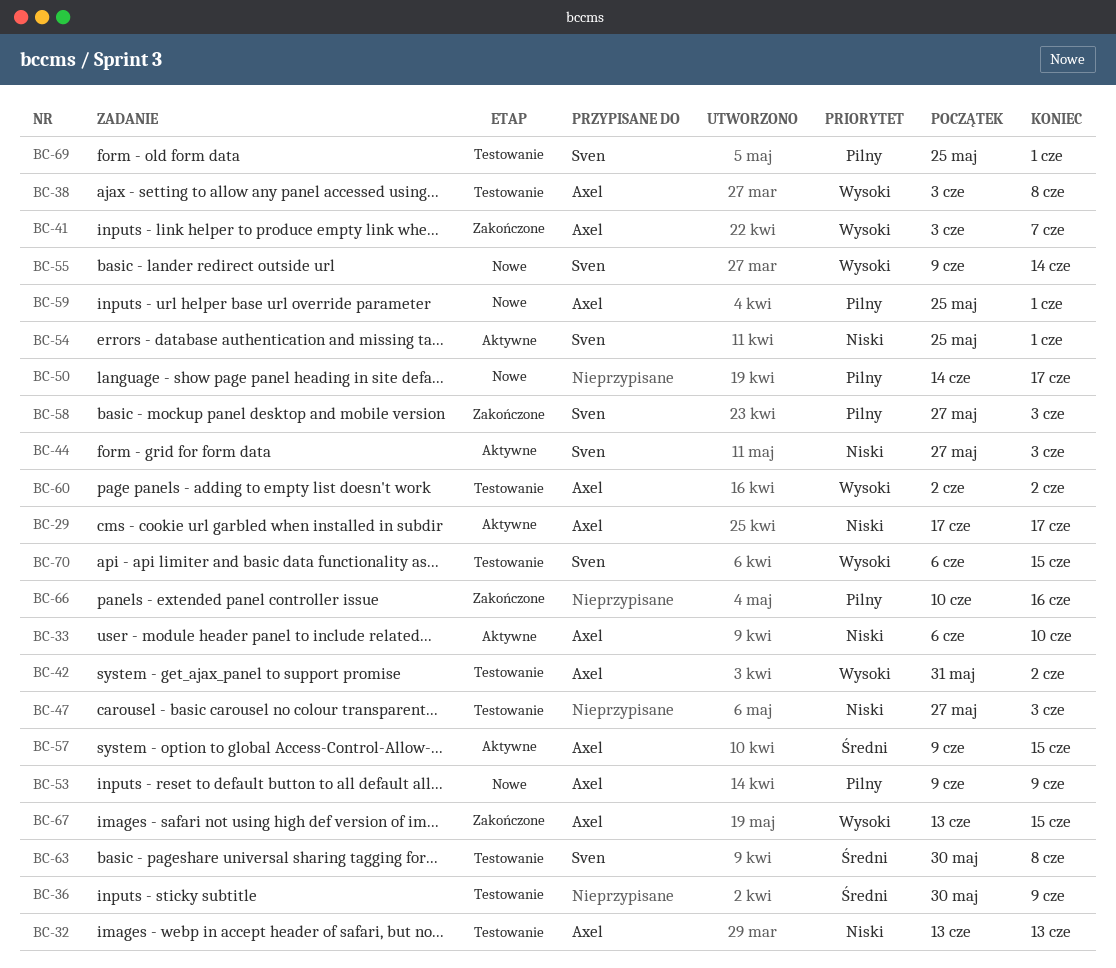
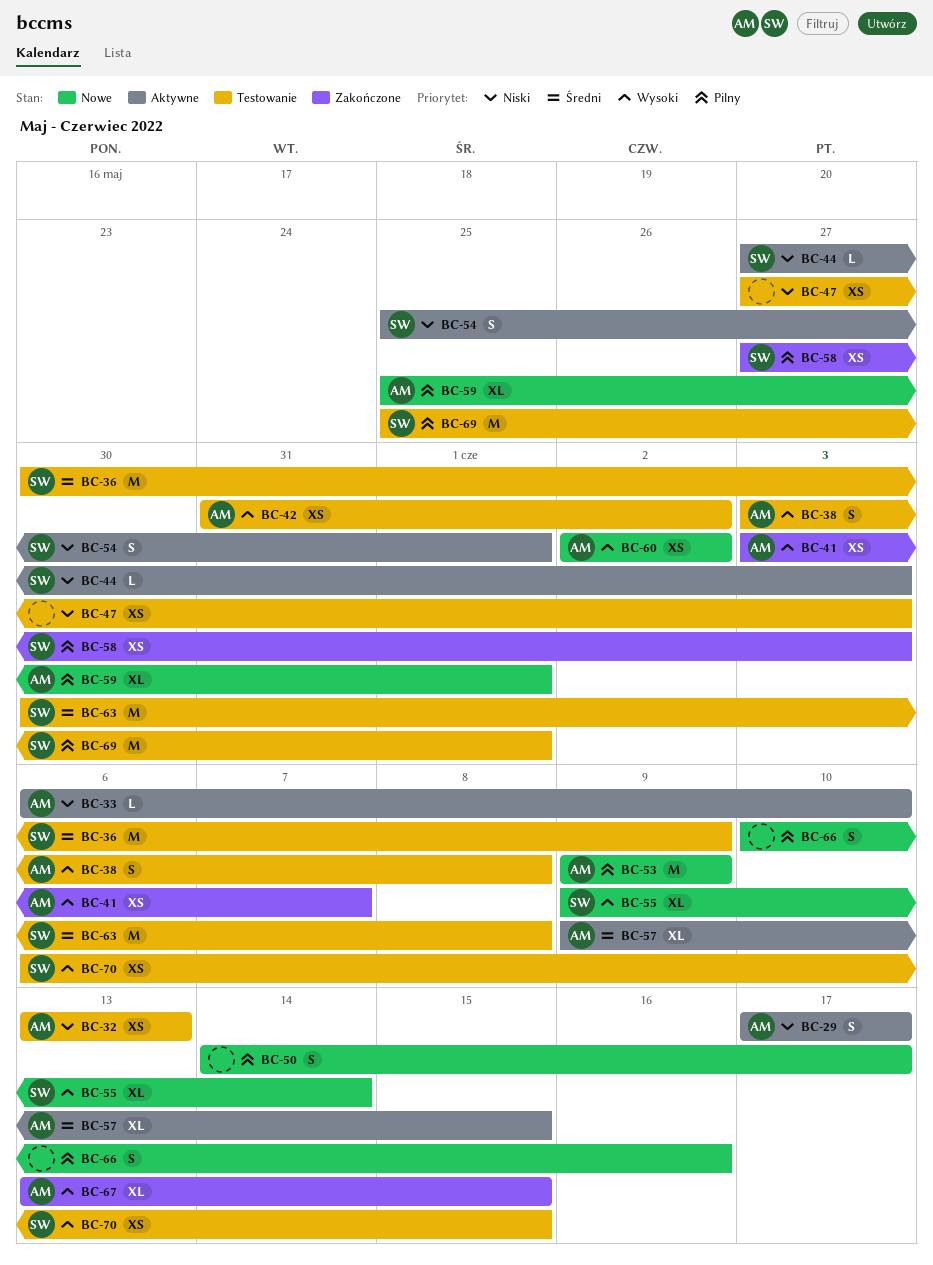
BC-36, owner: none -> Sven
BC-60, status: Testowanie -> Nowe
BC-66, status: Zakończone -> Nowe

